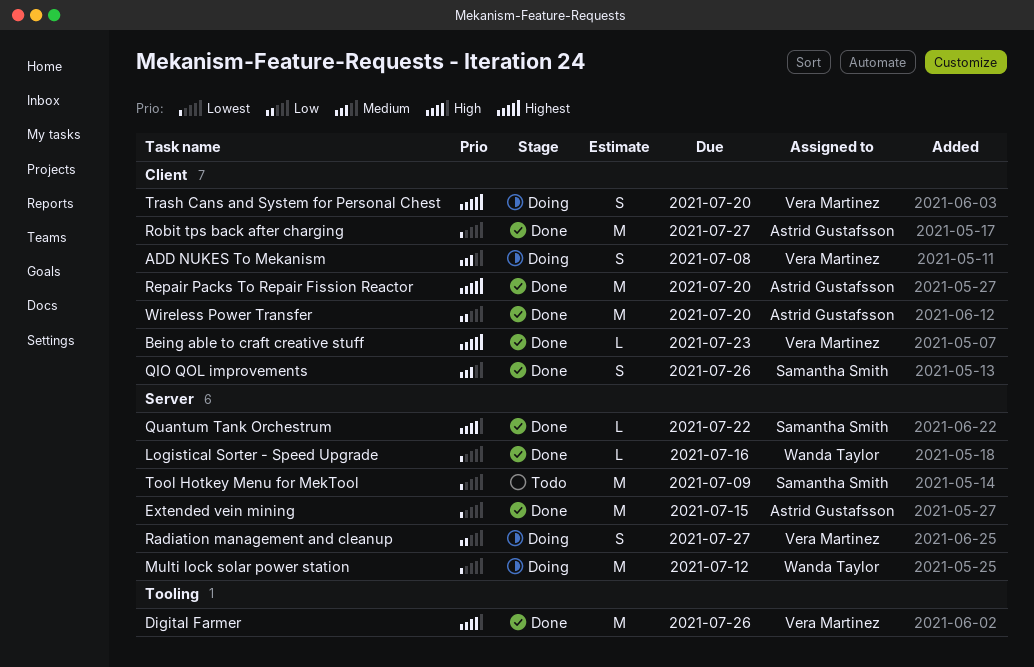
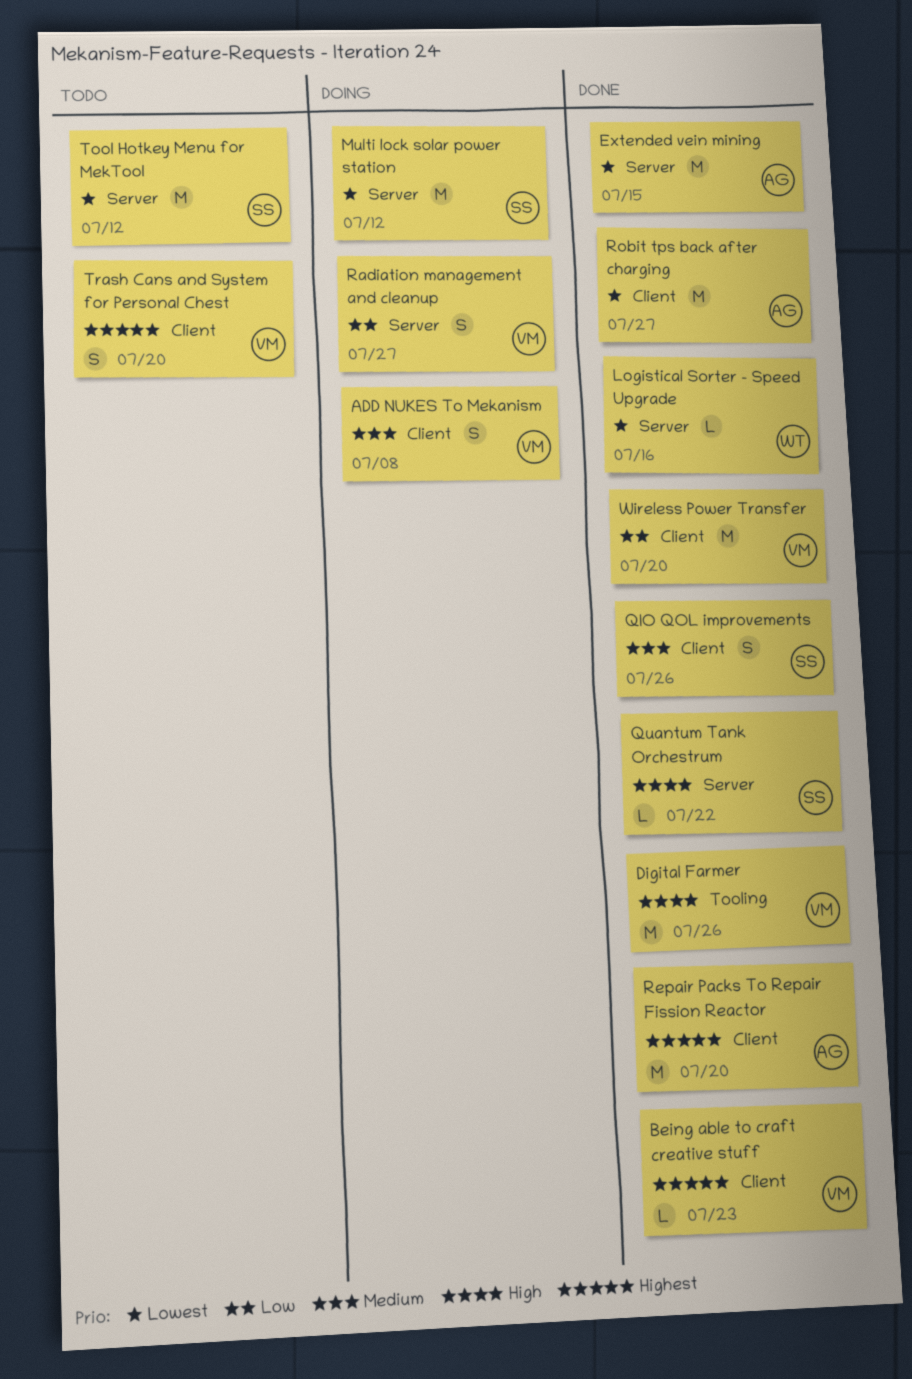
Multi lock solar power station, owner: Wanda Taylor -> Samantha Smith
Tool Hotkey Menu for MekTool, due: Jul 9 -> Jul 12
Trash Cans and System for Personal Chest, status: Doing -> Todo
Wireless Power Transfer, owner: Astrid Gustafsson -> Vera Martinez

